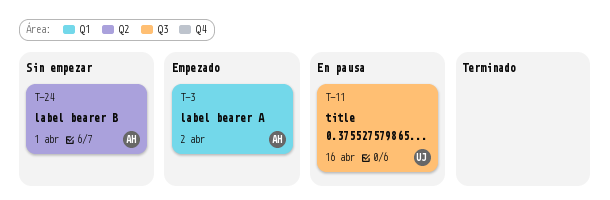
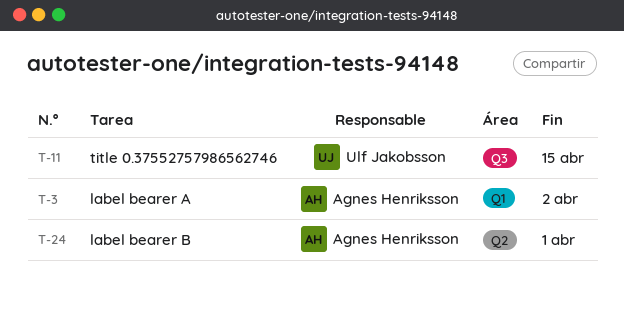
T-11, due: Apr 16 -> Apr 15

